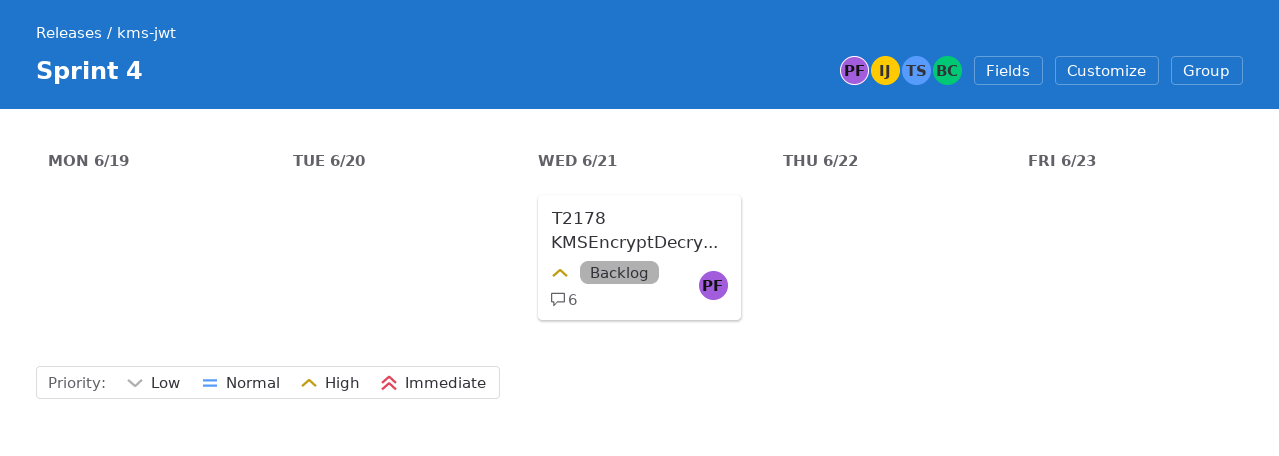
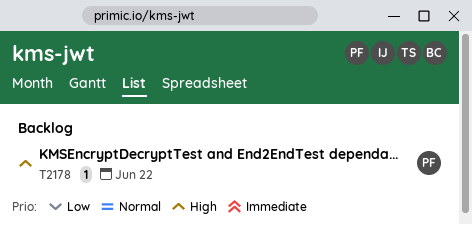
T2178, due: Jun 21 -> Jun 22

